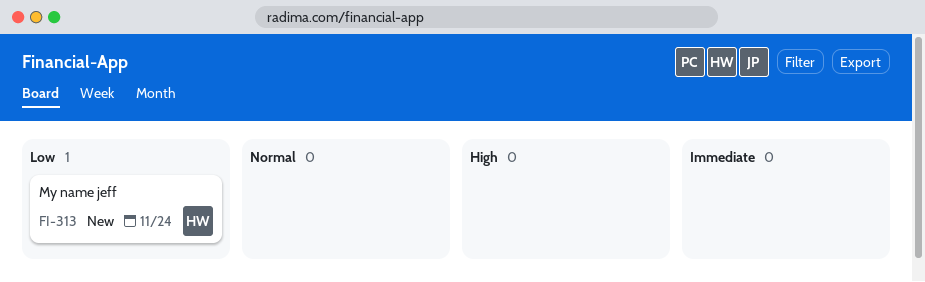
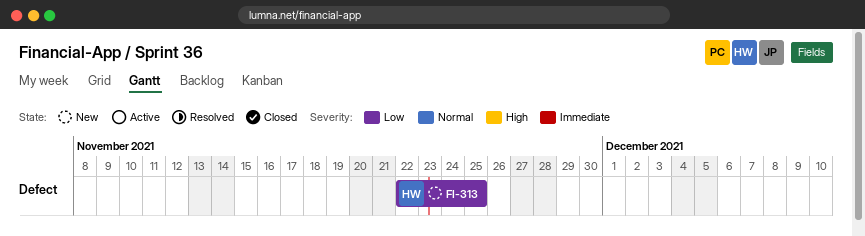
FI-313, due: Nov 24 -> Nov 25

